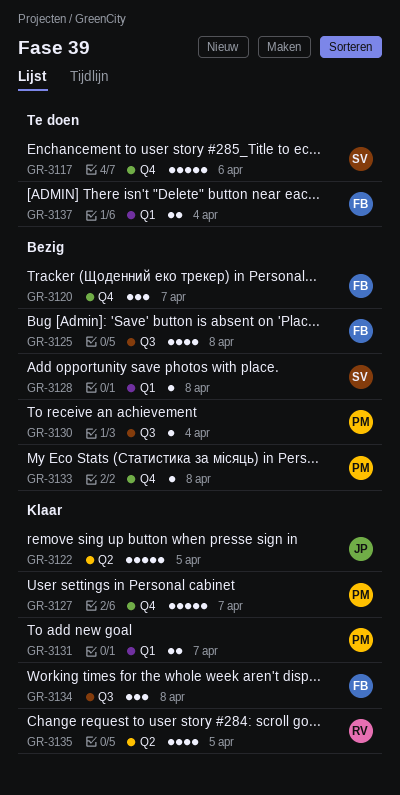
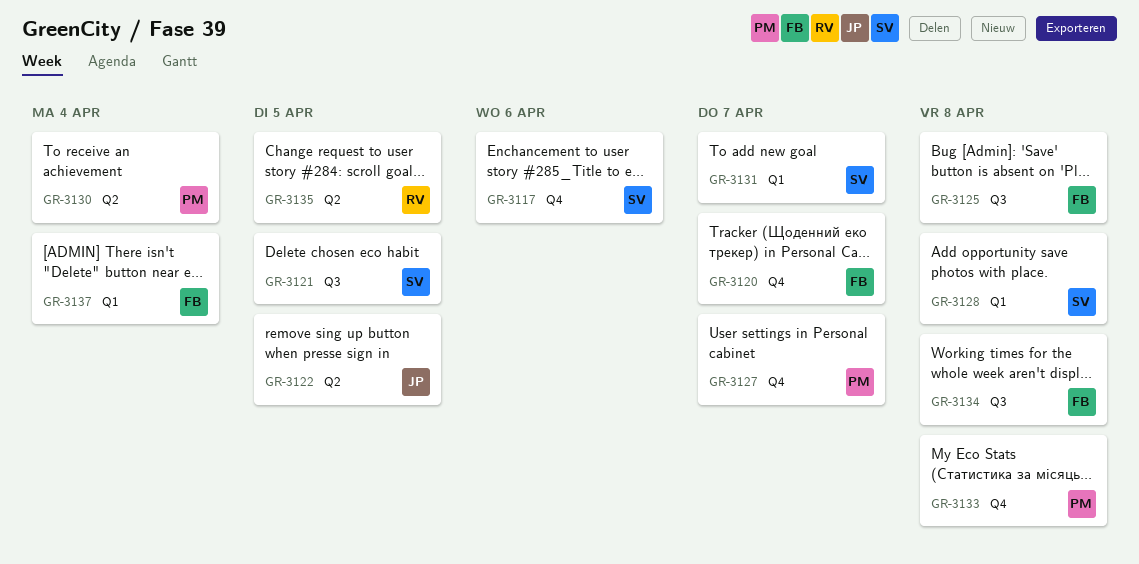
GR-3121: none -> present
GR-3130, label: Q3 -> Q2
GR-3131, owner: PM -> SV

